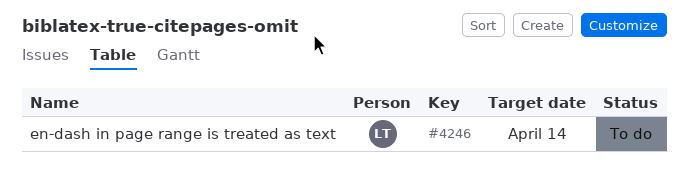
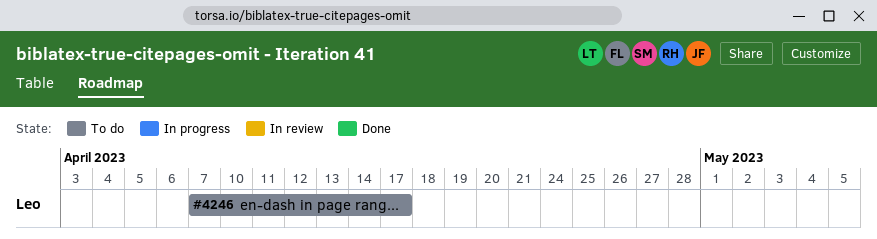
#4246, due: Apr 14 -> Apr 17

